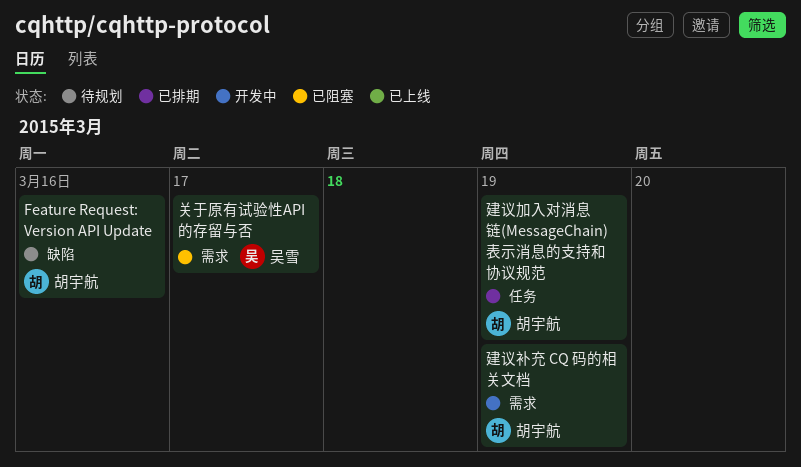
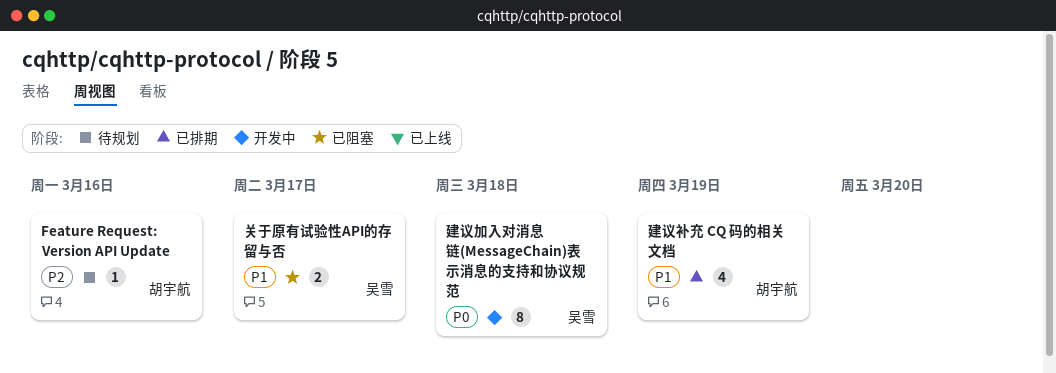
建议加入对消息链(MessageChain)表示消息的支持和协议规范, status: 已排期 -> 开发中
建议加入对消息链(MessageChain)表示消息的支持和协议规范, owner: 胡宇航 -> 吴雪
建议加入对消息链(MessageChain)表示消息的支持和协议规范, due: Mar 19 -> Mar 18
建议补充 CQ 码的相关文档, status: 开发中 -> 已排期

